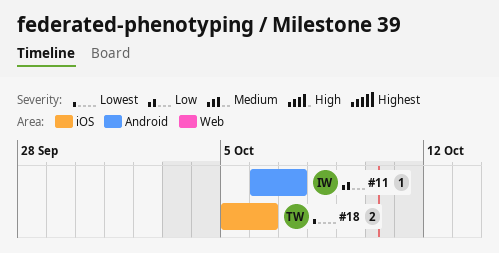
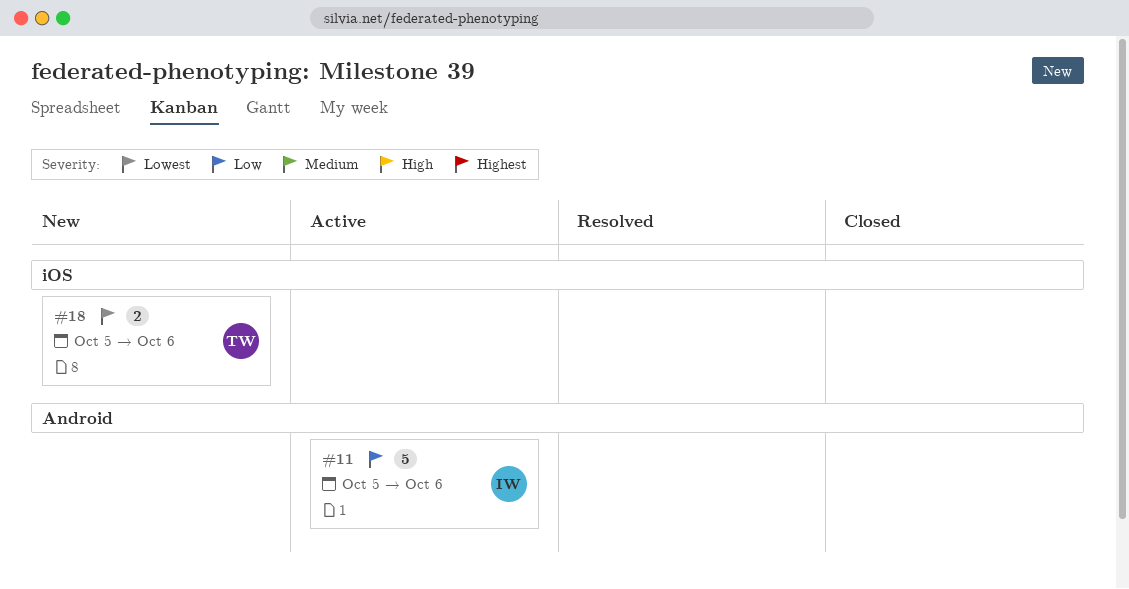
#11, estimate: 1 -> 5
#11, start: Oct 6 -> Oct 5
#11, due: Oct 7 -> Oct 6

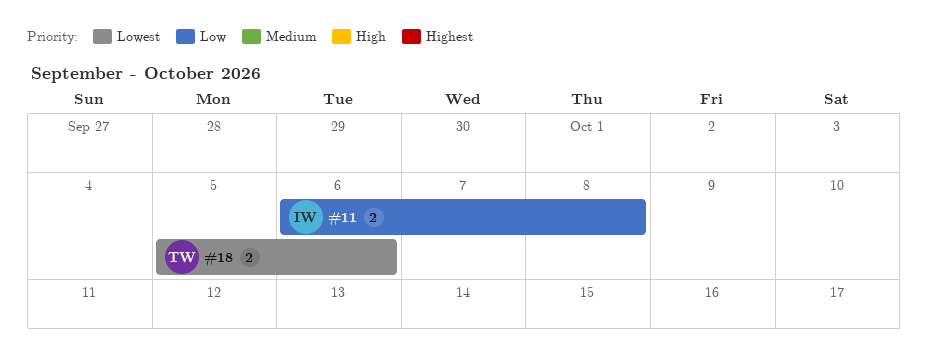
#11, estimate: 5 -> 2
#11, start: Oct 5 -> Oct 6
#11, due: Oct 6 -> Oct 8

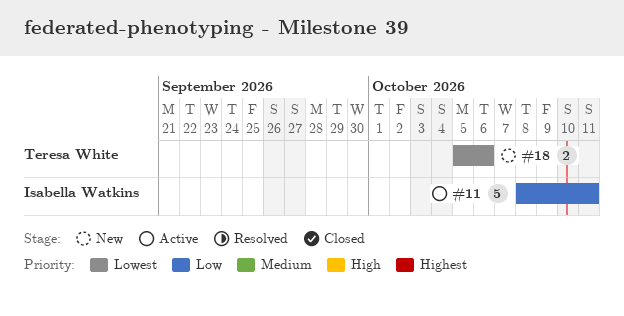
#11, estimate: 2 -> 5
#11, start: Oct 6 -> Oct 8
#11, due: Oct 8 -> Oct 11

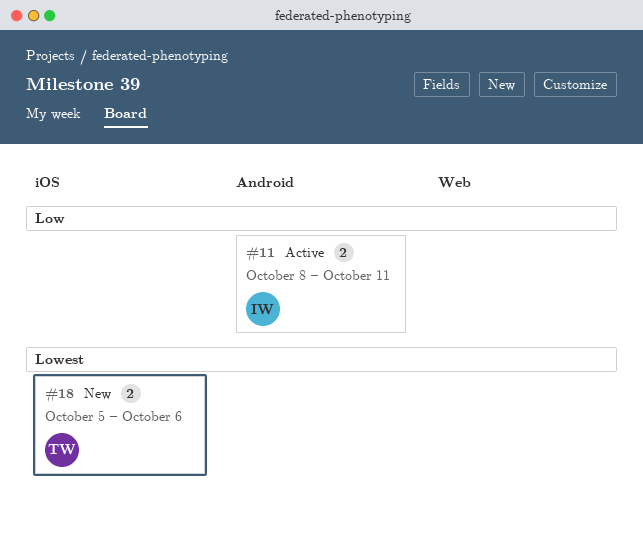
#11, estimate: 5 -> 2

